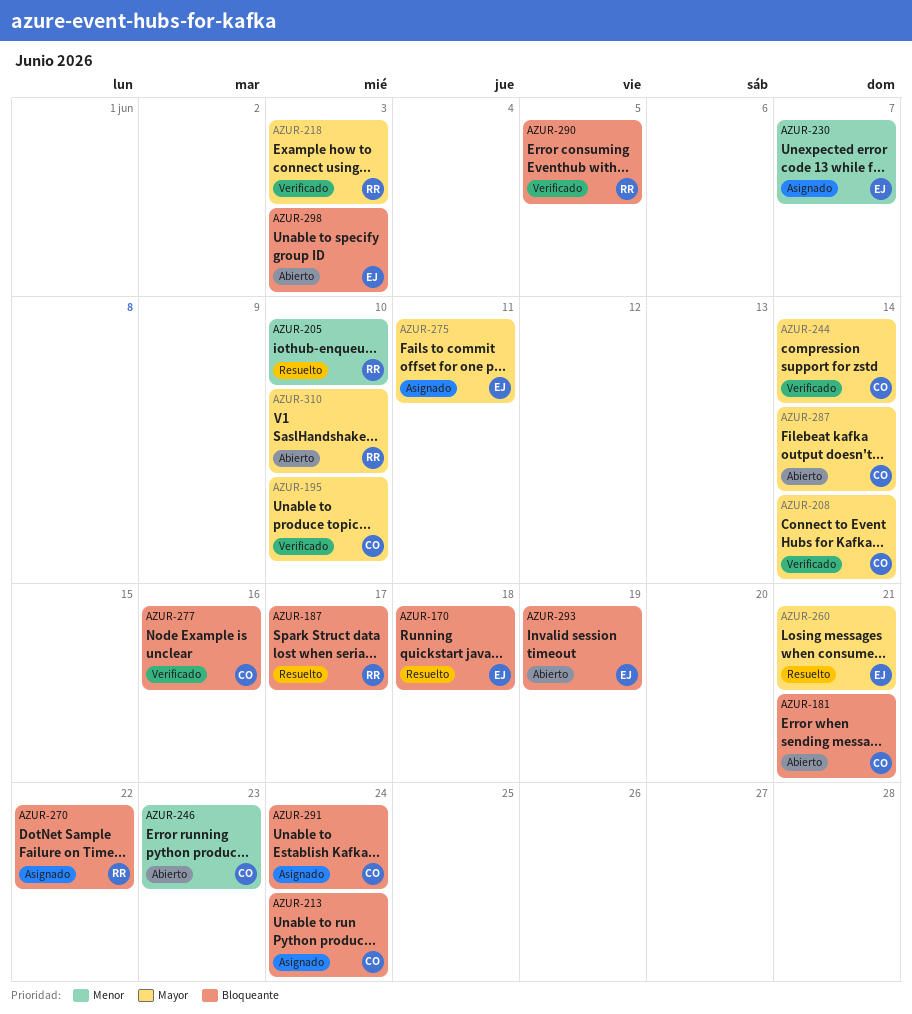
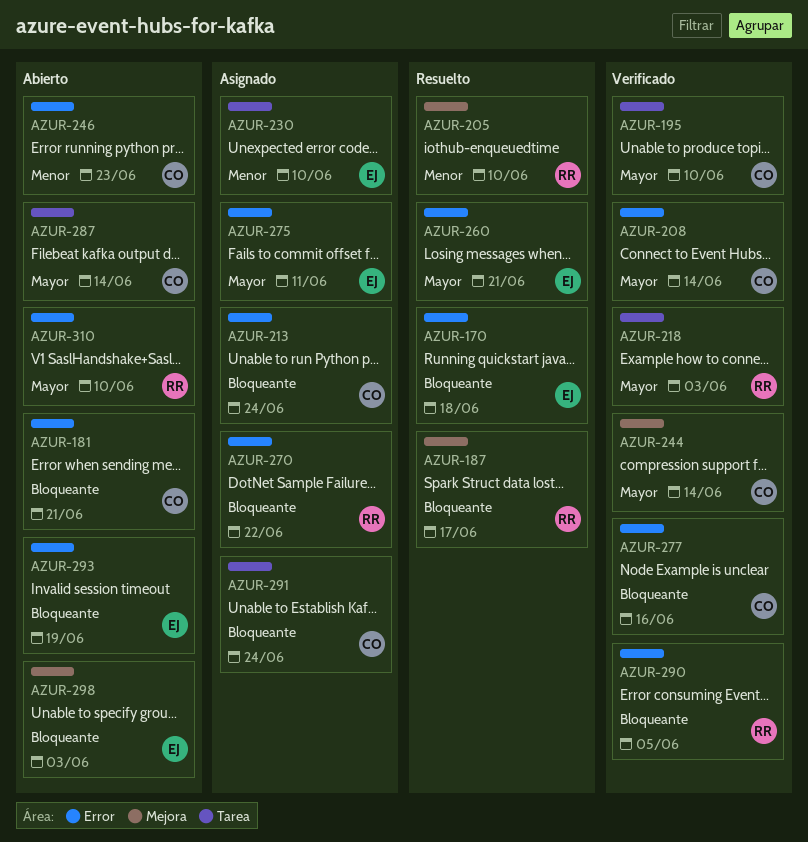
AZUR-230, due: Jun 7 -> Jun 10

